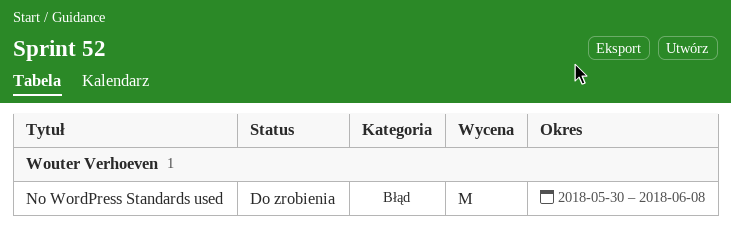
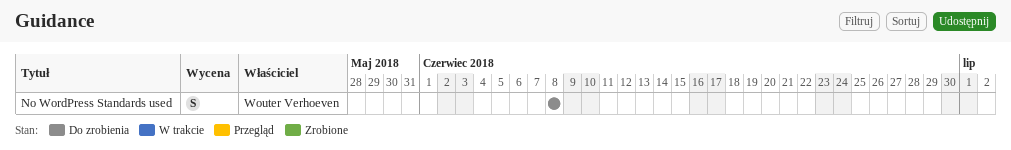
No WordPress Standards used, estimate: M -> S
No WordPress Standards used, start: May 30 -> Jun 8

